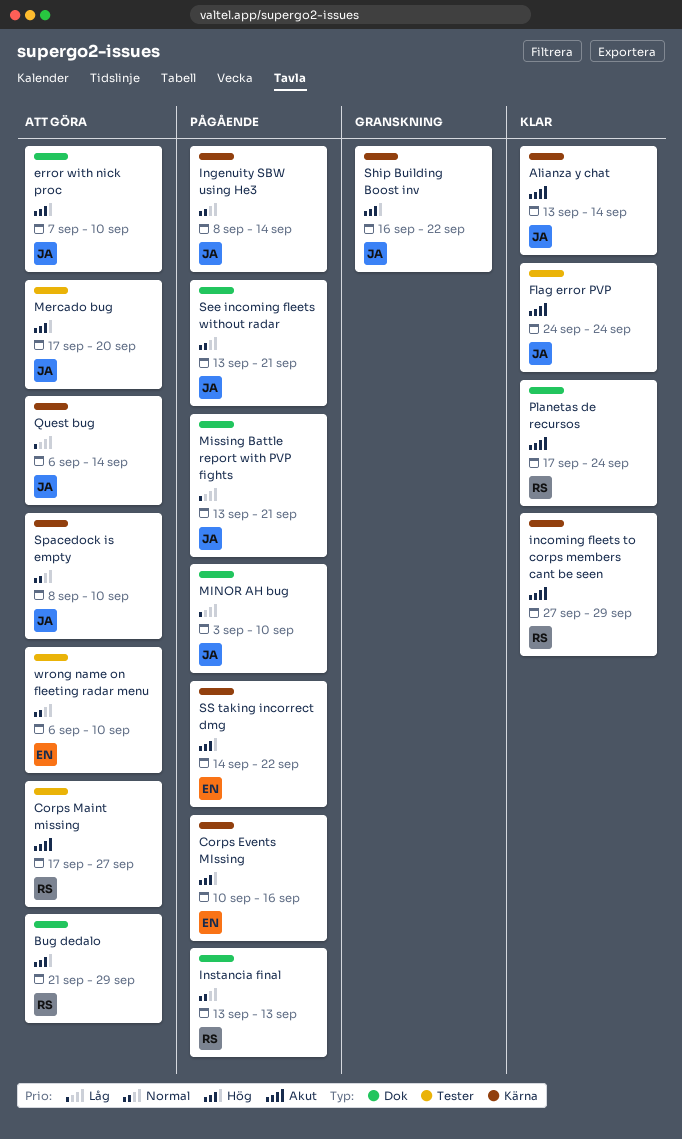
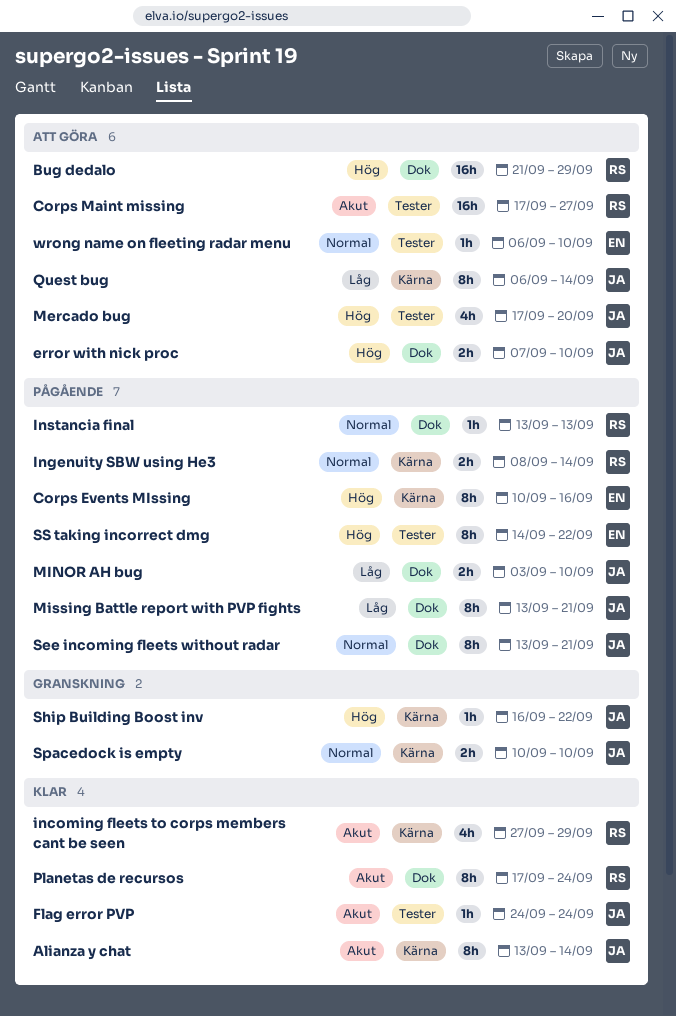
Ingenuity SBW using He3, owner: JA -> RS
Spacedock is empty, status: Att göra -> Granskning
Spacedock is empty, start: Sep 8 -> Sep 10
SS taking incorrect dmg, label: Kärna -> Tester

